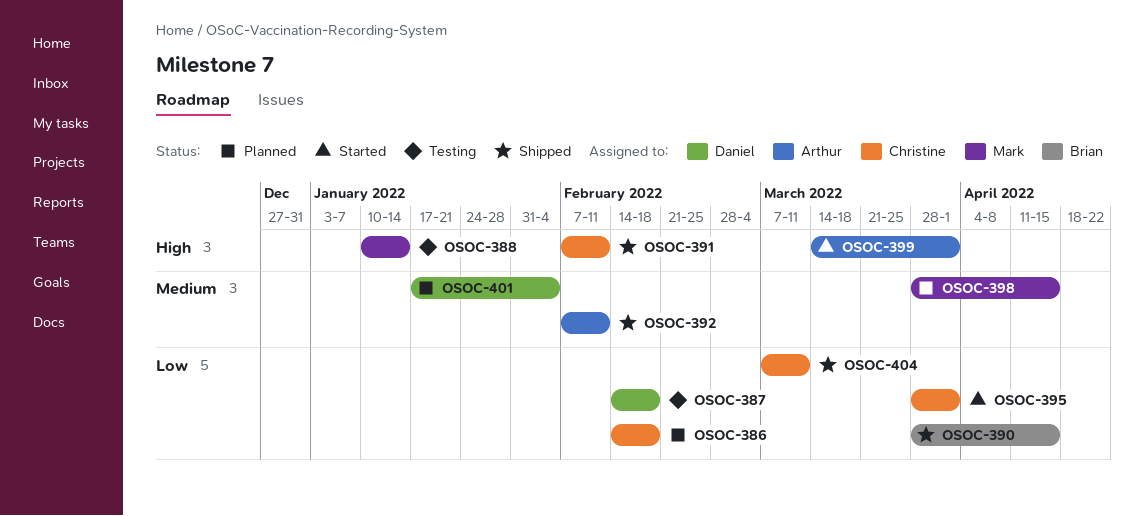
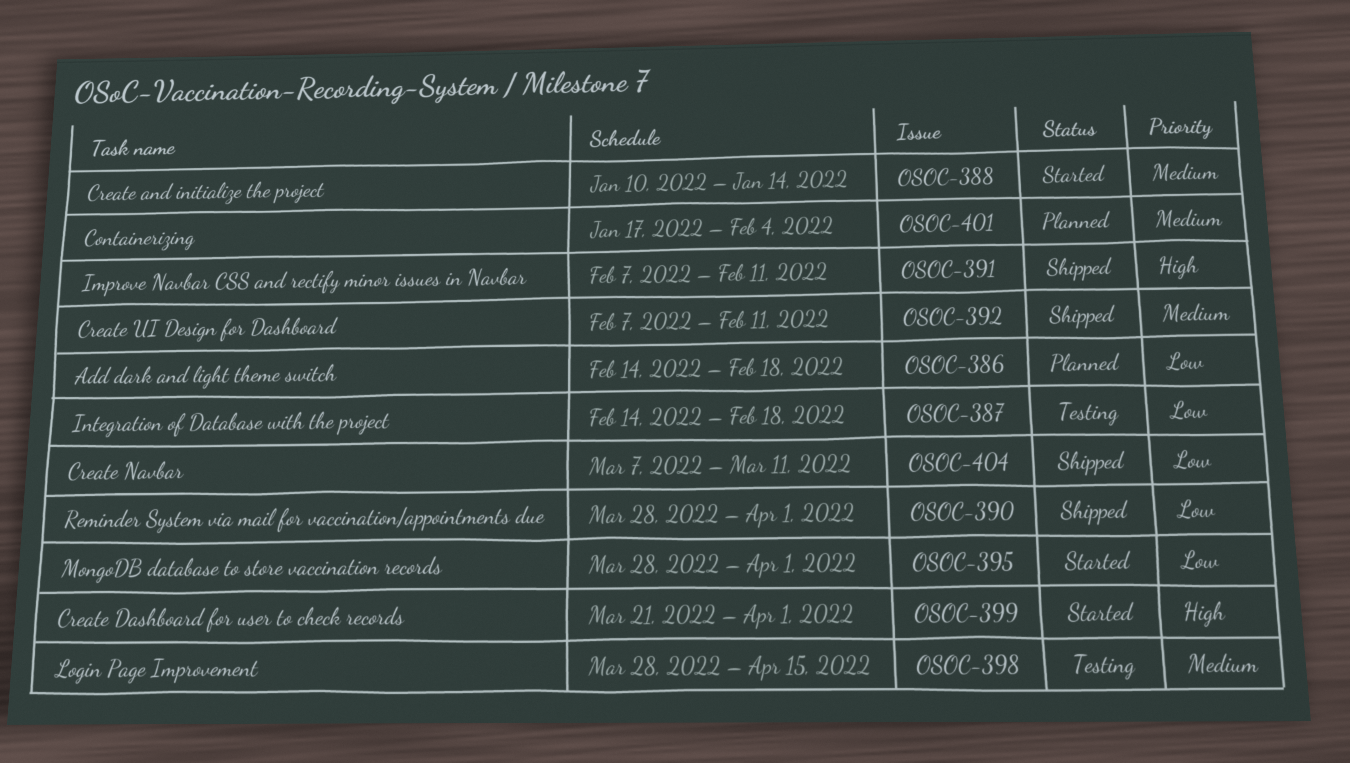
OSOC-388, status: Testing -> Started
OSOC-388, priority: High -> Medium
OSOC-390, due: Apr 15 -> Apr 1
OSOC-398, status: Planned -> Testing
OSOC-399, start: Mar 14 -> Mar 21

